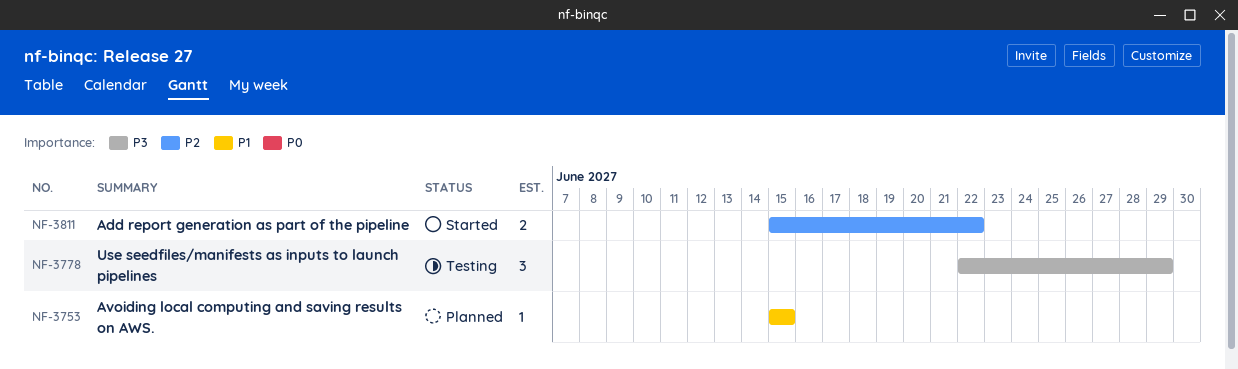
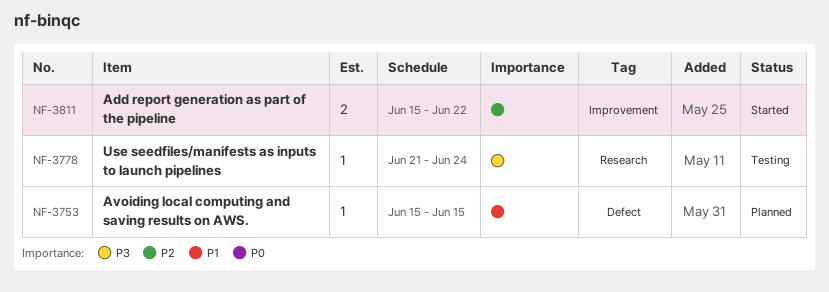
NF-3778, estimate: 3 -> 1
NF-3778, start: Jun 22 -> Jun 21
NF-3778, due: Jun 29 -> Jun 24

